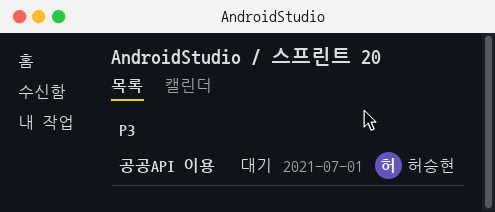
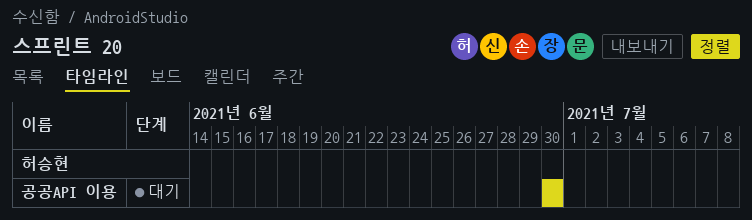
공공API 이용, due: Jul 1 -> Jun 30

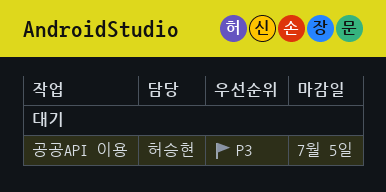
공공API 이용, due: Jun 30 -> Jul 5

